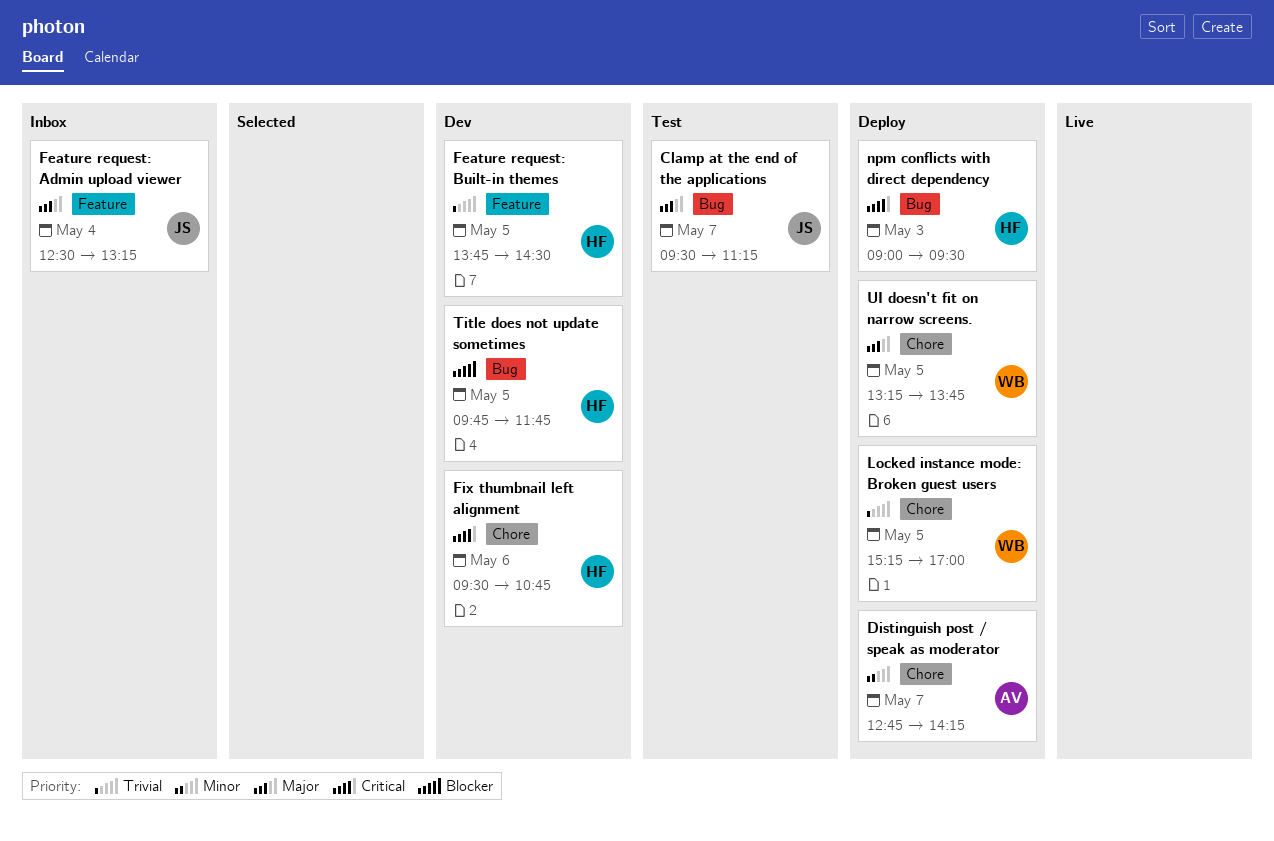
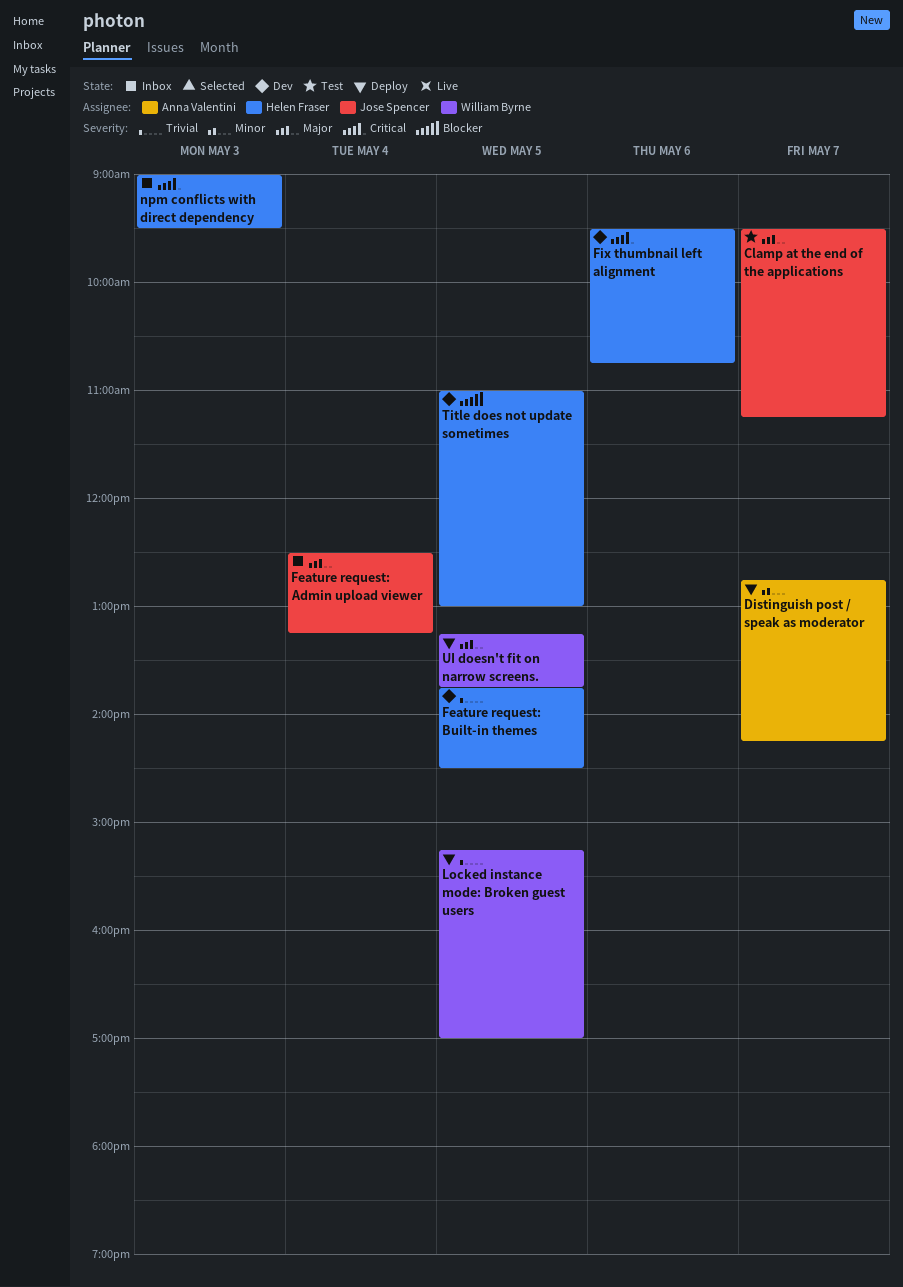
npm conflicts with direct dependency, status: Deploy -> Inbox
Title does not update sometimes, begins: 09:45 -> 11:00
Title does not update sometimes, ends: 11:45 -> 13:00

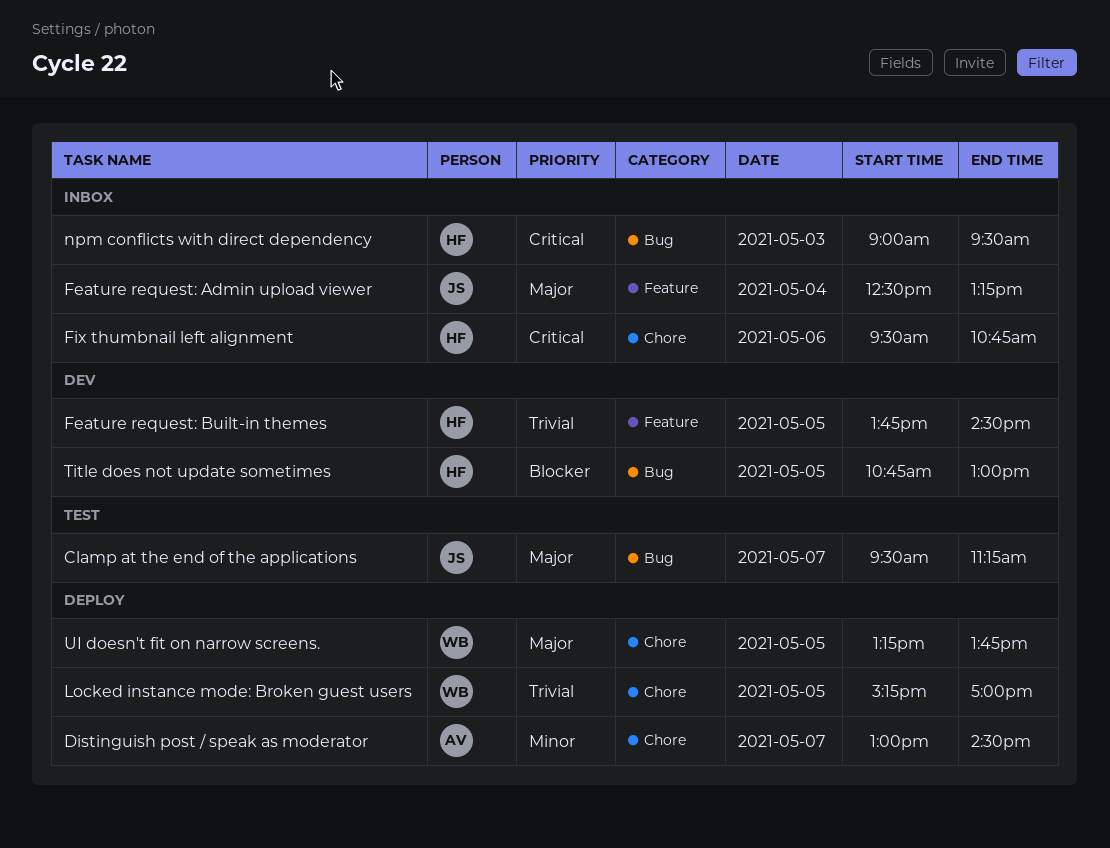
Distinguish post / speak as moderator, begins: 12:45 -> 13:00
Distinguish post / speak as moderator, ends: 14:15 -> 14:30
Fix thumbnail left alignment, status: Dev -> Inbox
Title does not update sometimes, begins: 11:00 -> 10:45

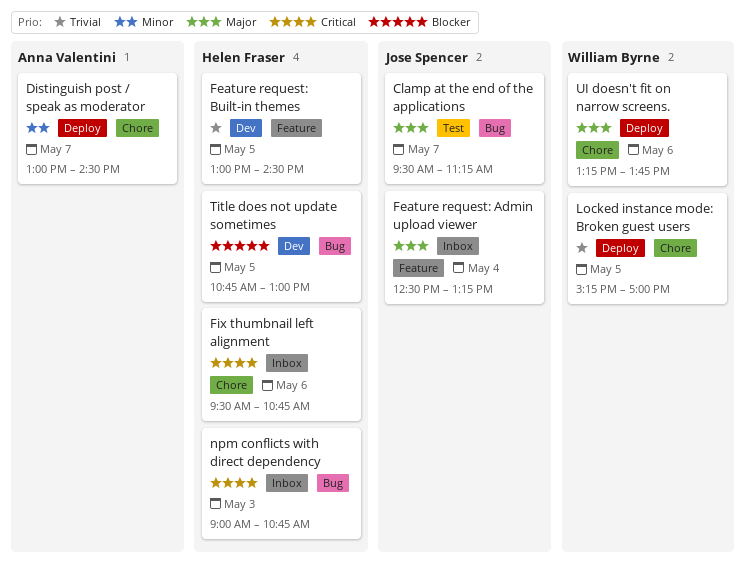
Feature request: Built-in themes, begins: 13:45 -> 13:00
npm conflicts with direct dependency, ends: 09:30 -> 10:45
UI doesn't fit on narrow screens., day: May 5 -> May 6

